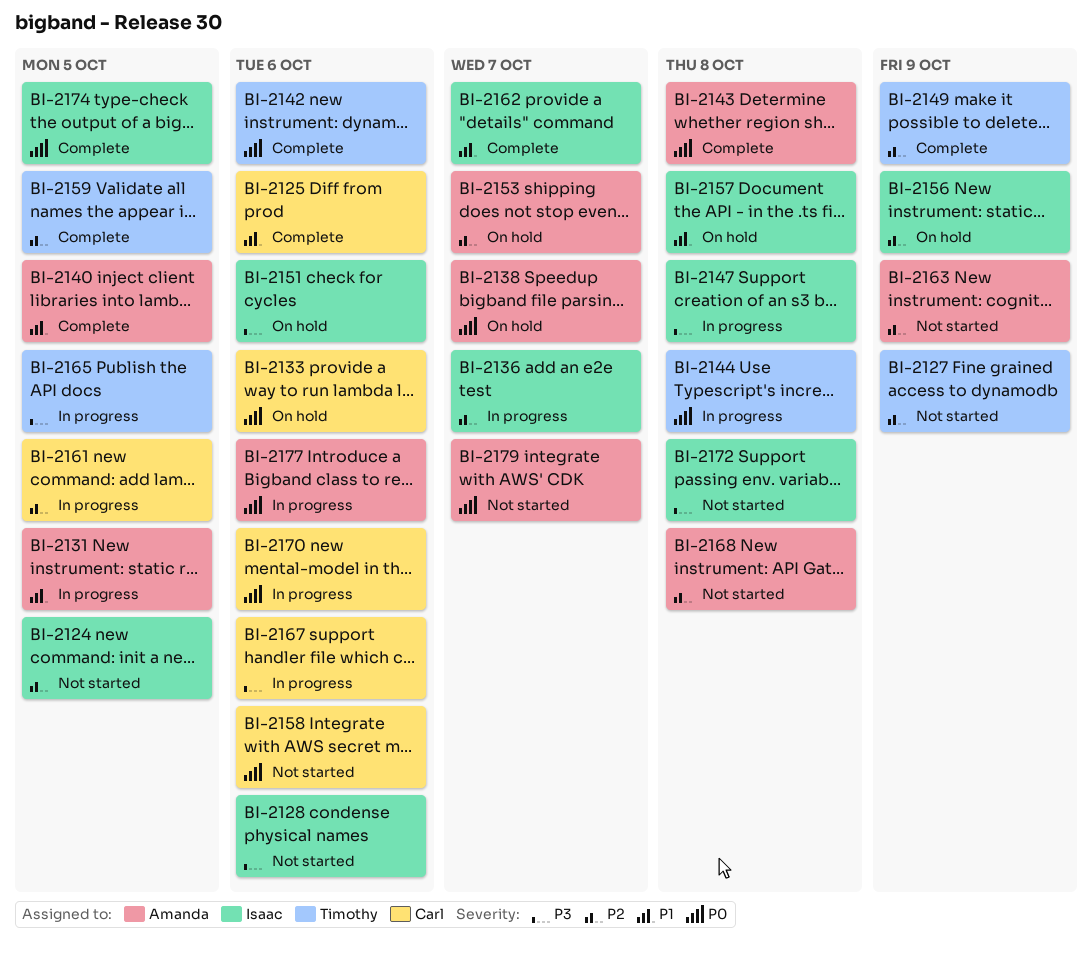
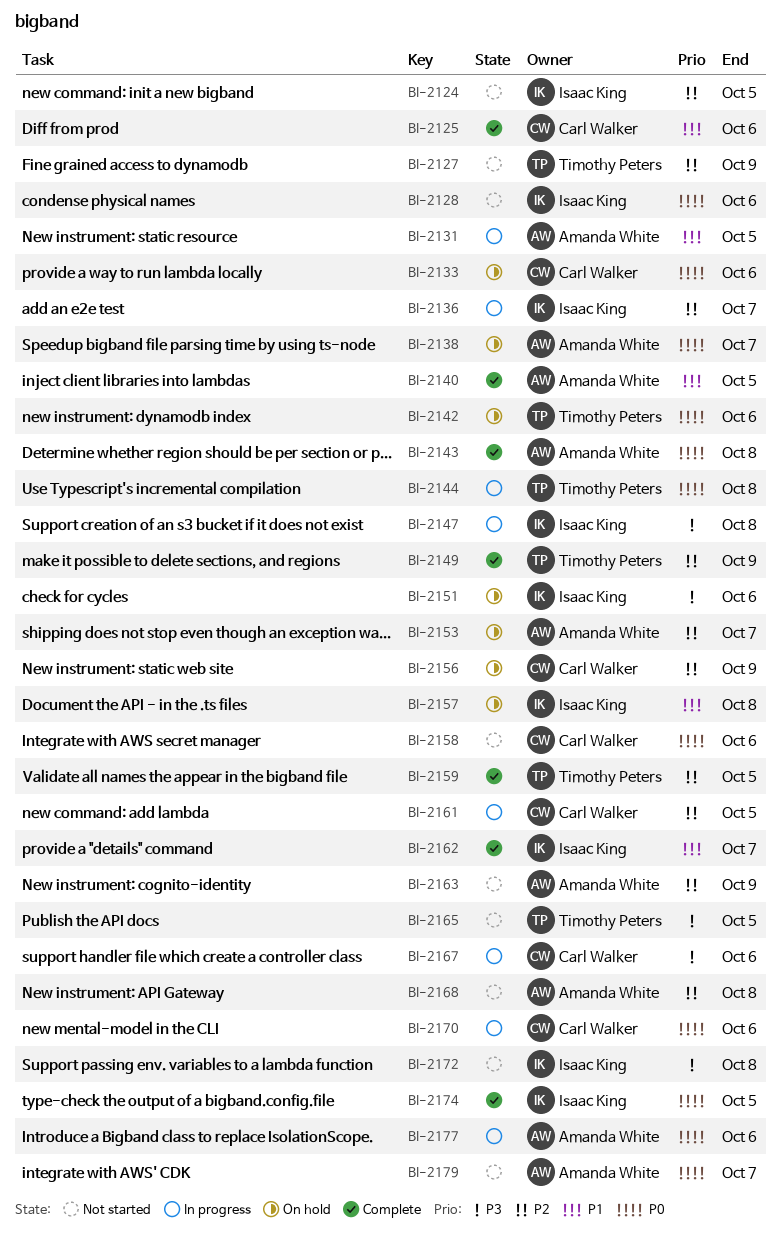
BI-2128, priority: P3 -> P0
BI-2142, status: Complete -> On hold
BI-2156, owner: Isaac King -> Carl Walker
BI-2165, status: In progress -> Not started

